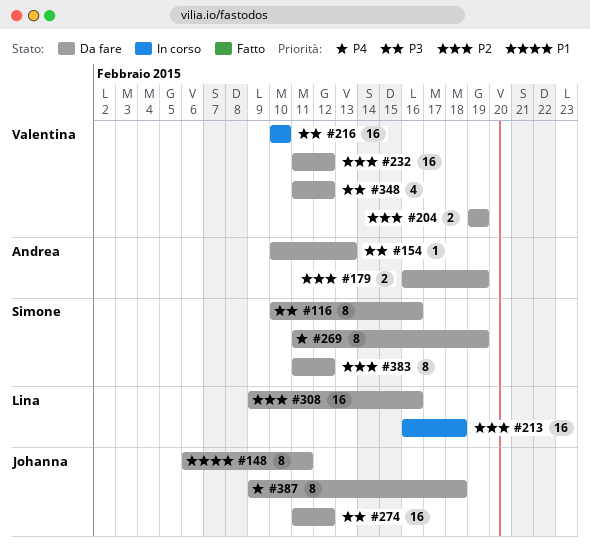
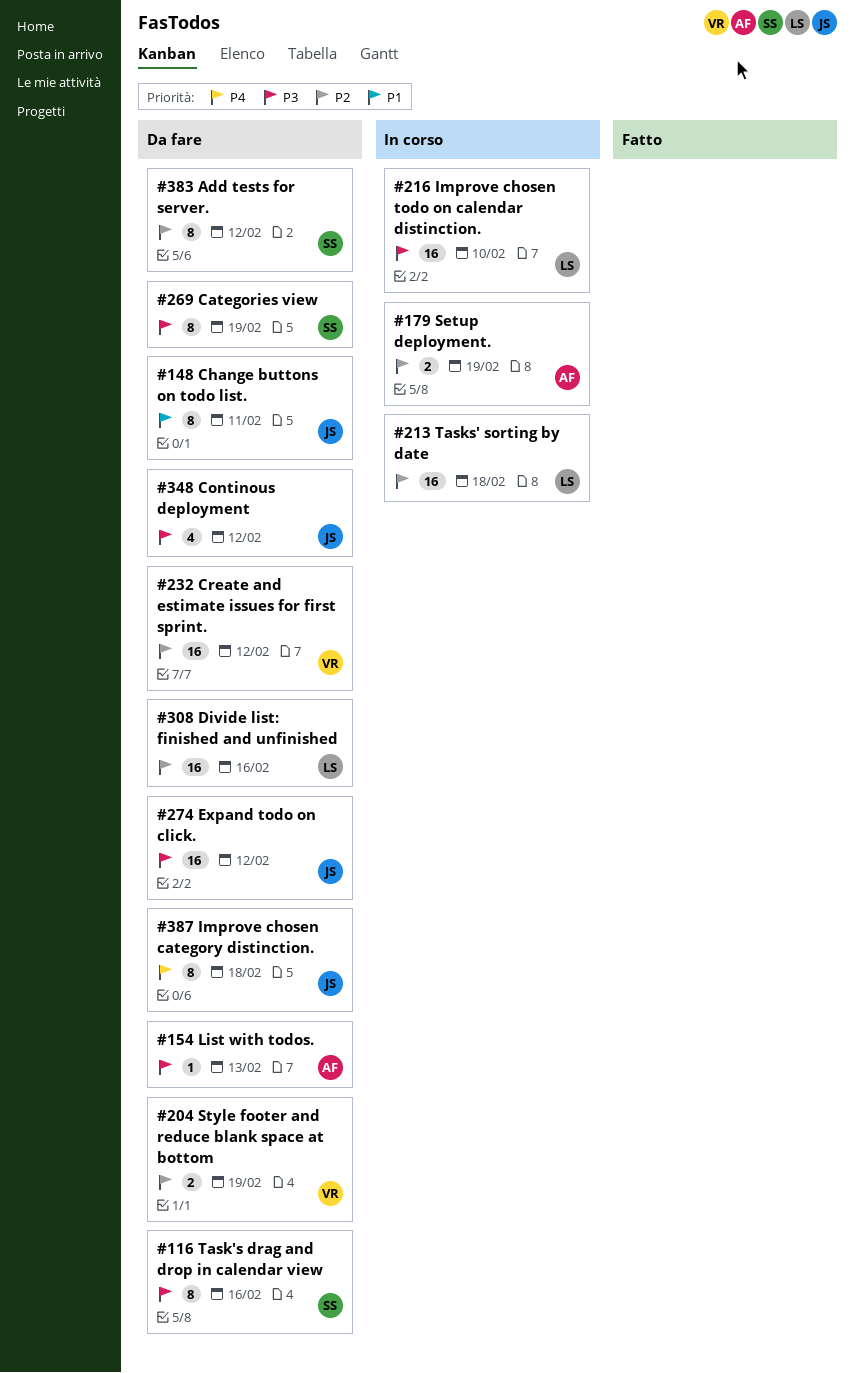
#179, status: Da fare -> In corso
#216, owner: Valentina -> Lina
#269, priority: P4 -> P3
#348, owner: Valentina -> Johanna

